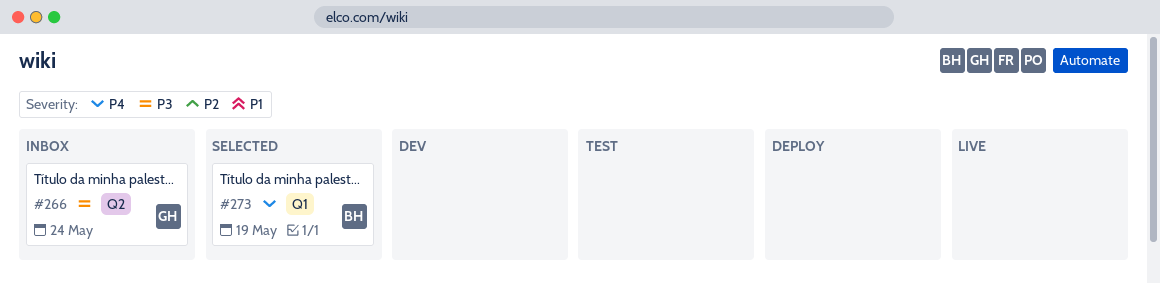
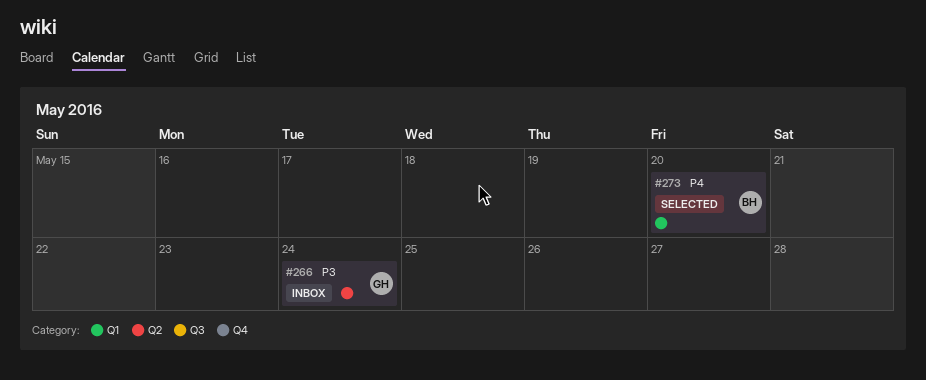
#273, due: May 19 -> May 20

